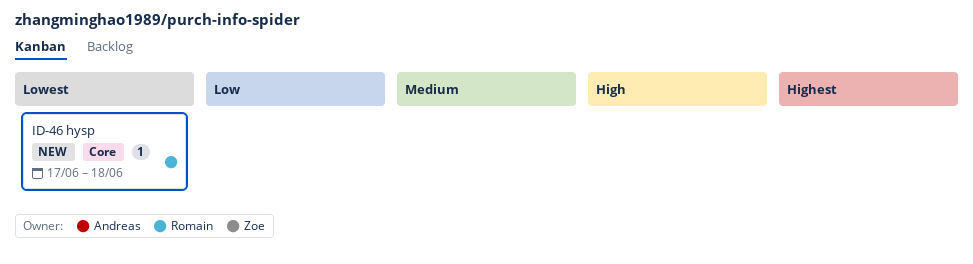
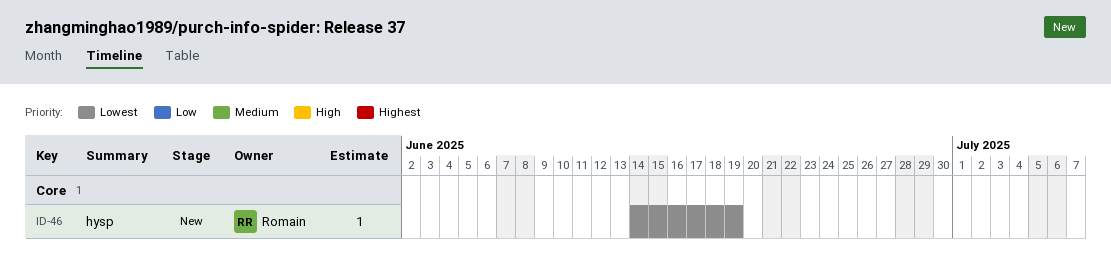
ID-46, start: Jun 17 -> Jun 14
ID-46, due: Jun 18 -> Jun 19

